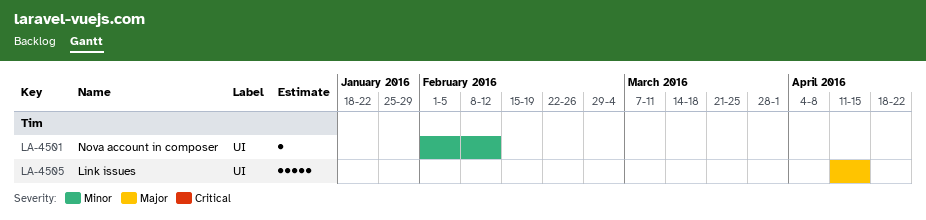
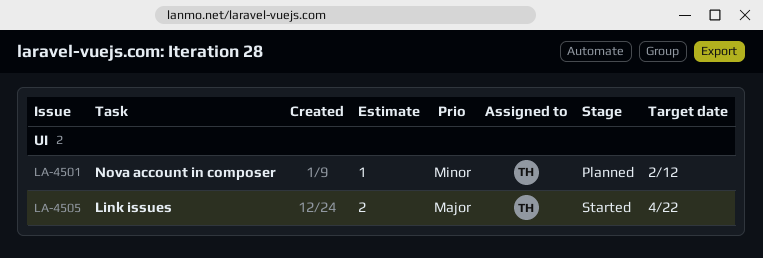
LA-4505, estimate: 5 -> 2
LA-4505, due: Apr 15 -> Apr 22

